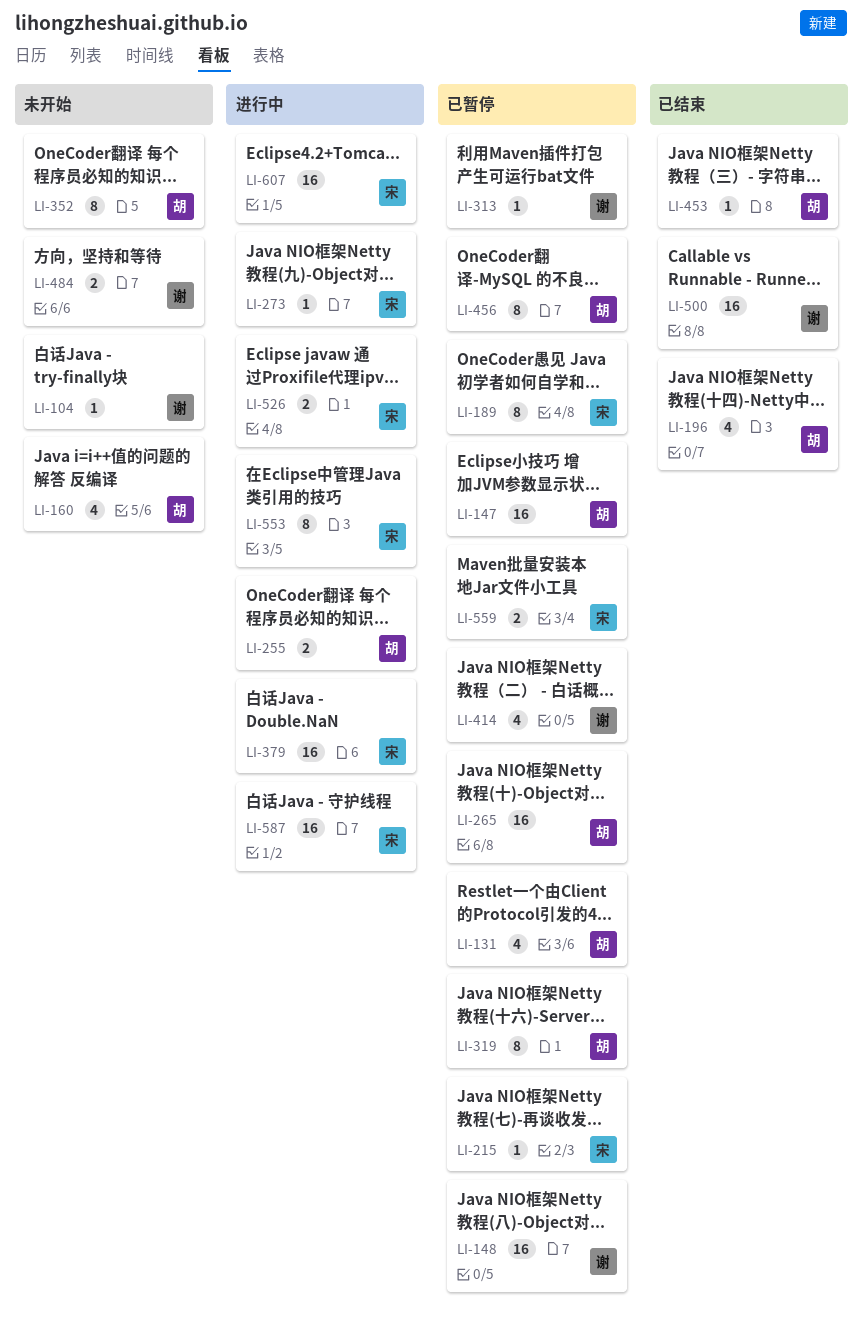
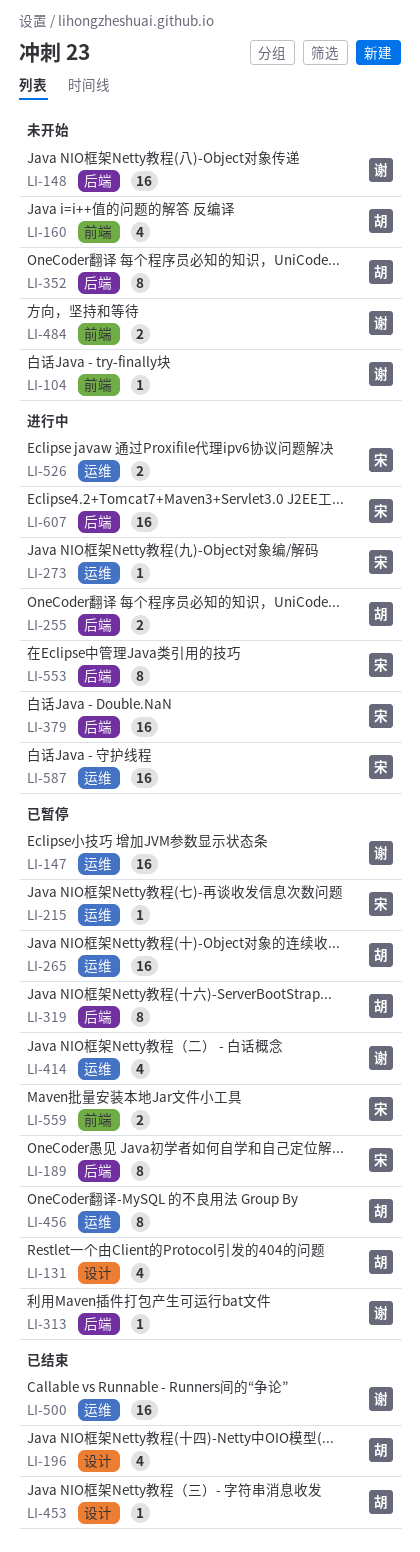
LI-147, owner: 胡 -> 谢
LI-148, status: 已暂停 -> 未开始

